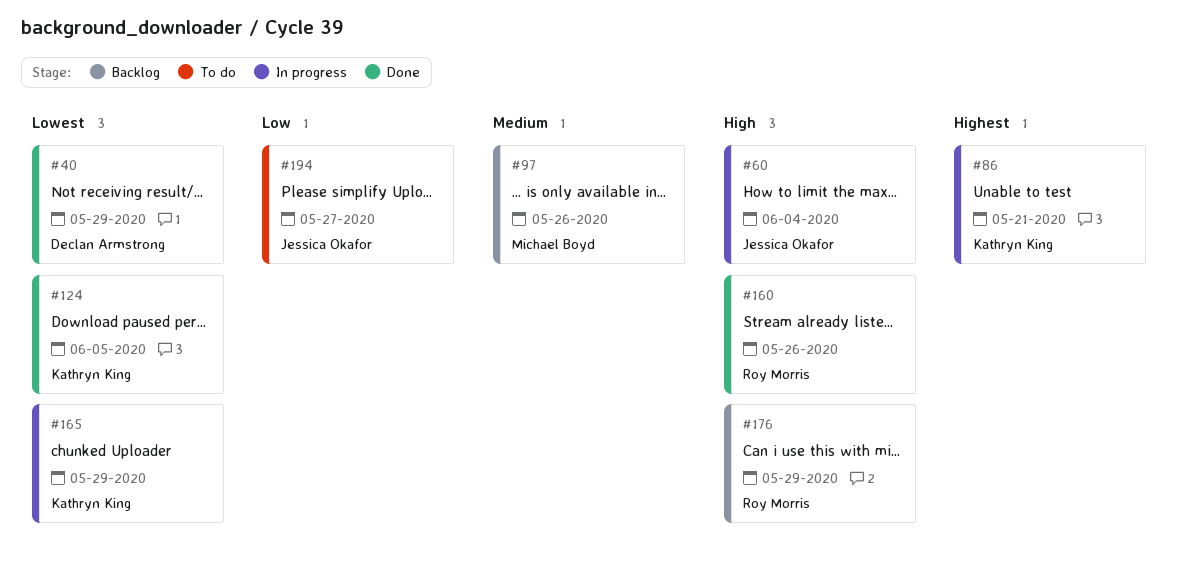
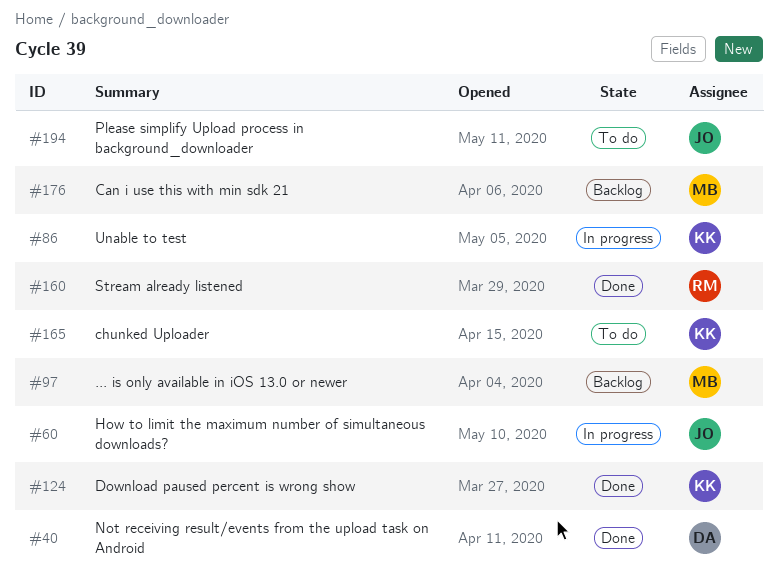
#165, status: In progress -> To do
#176, owner: Roy Morris -> Michael Boyd

